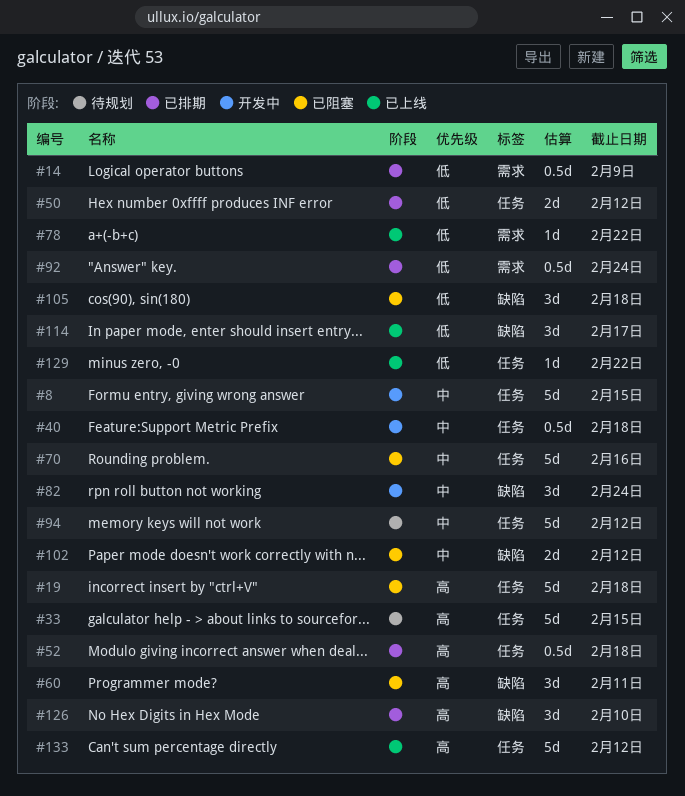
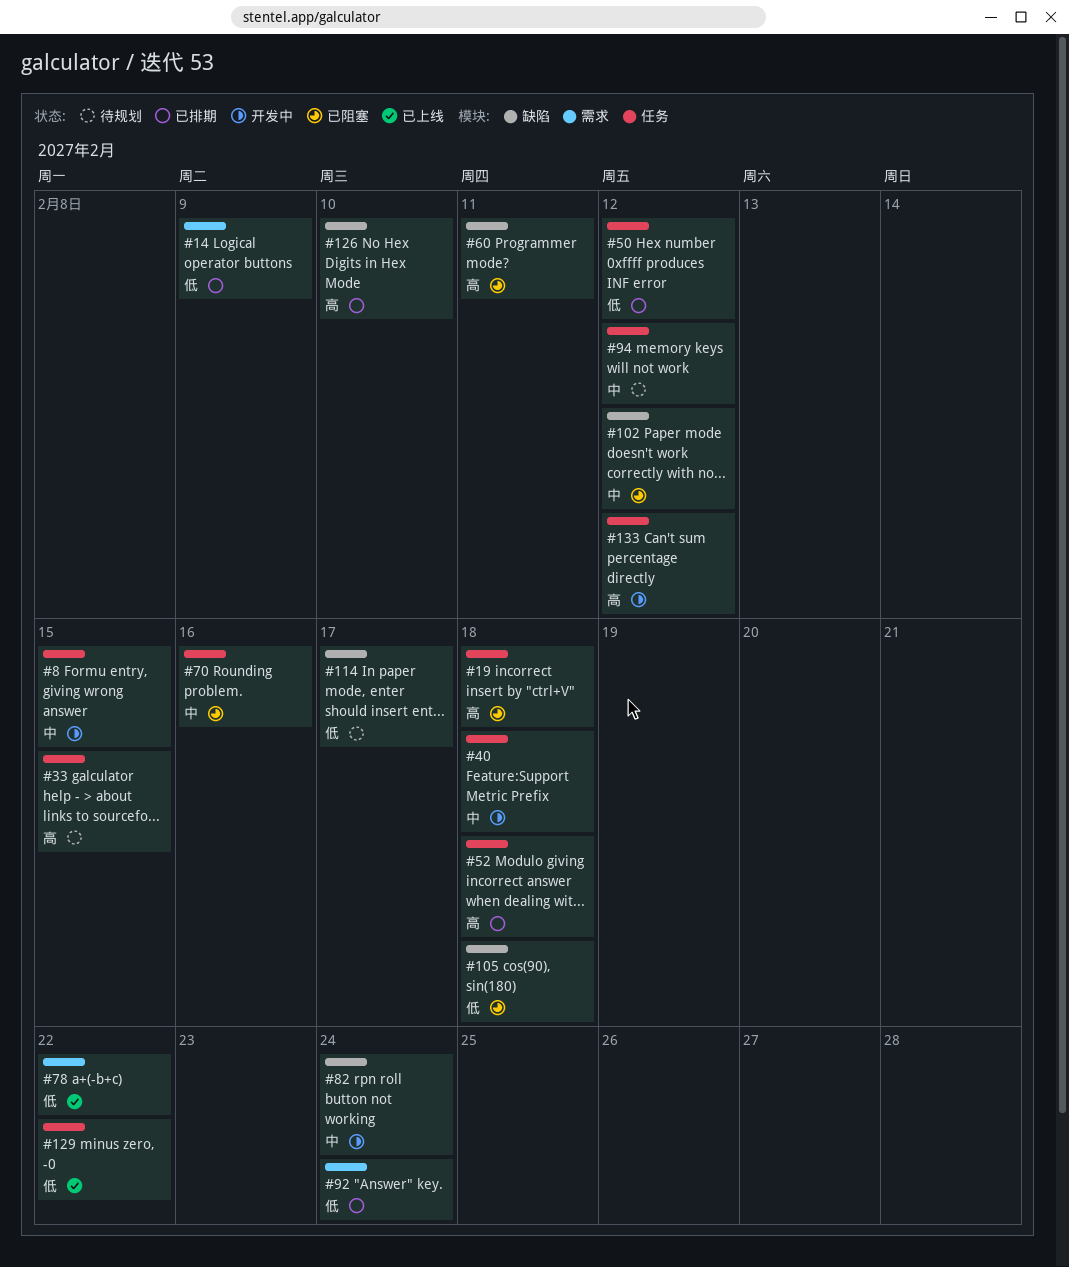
#114, status: 已上线 -> 待规划
#133, status: 已上线 -> 开发中

